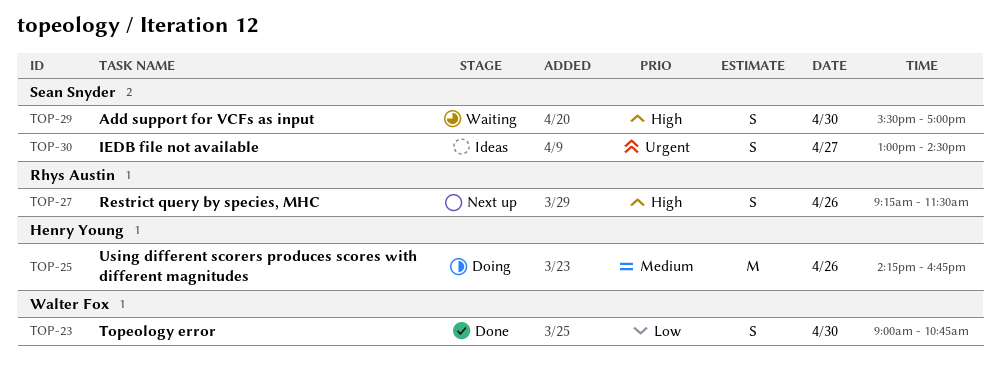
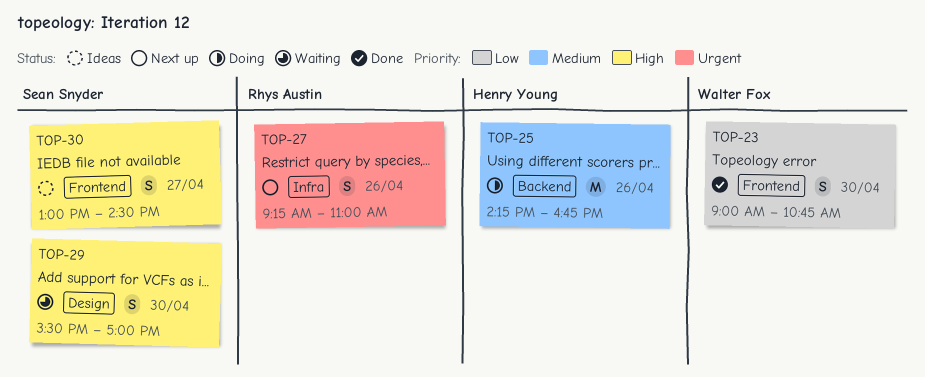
TOP-27, priority: High -> Urgent
TOP-27, ends: 11:30 -> 11:00
TOP-30, priority: Urgent -> High

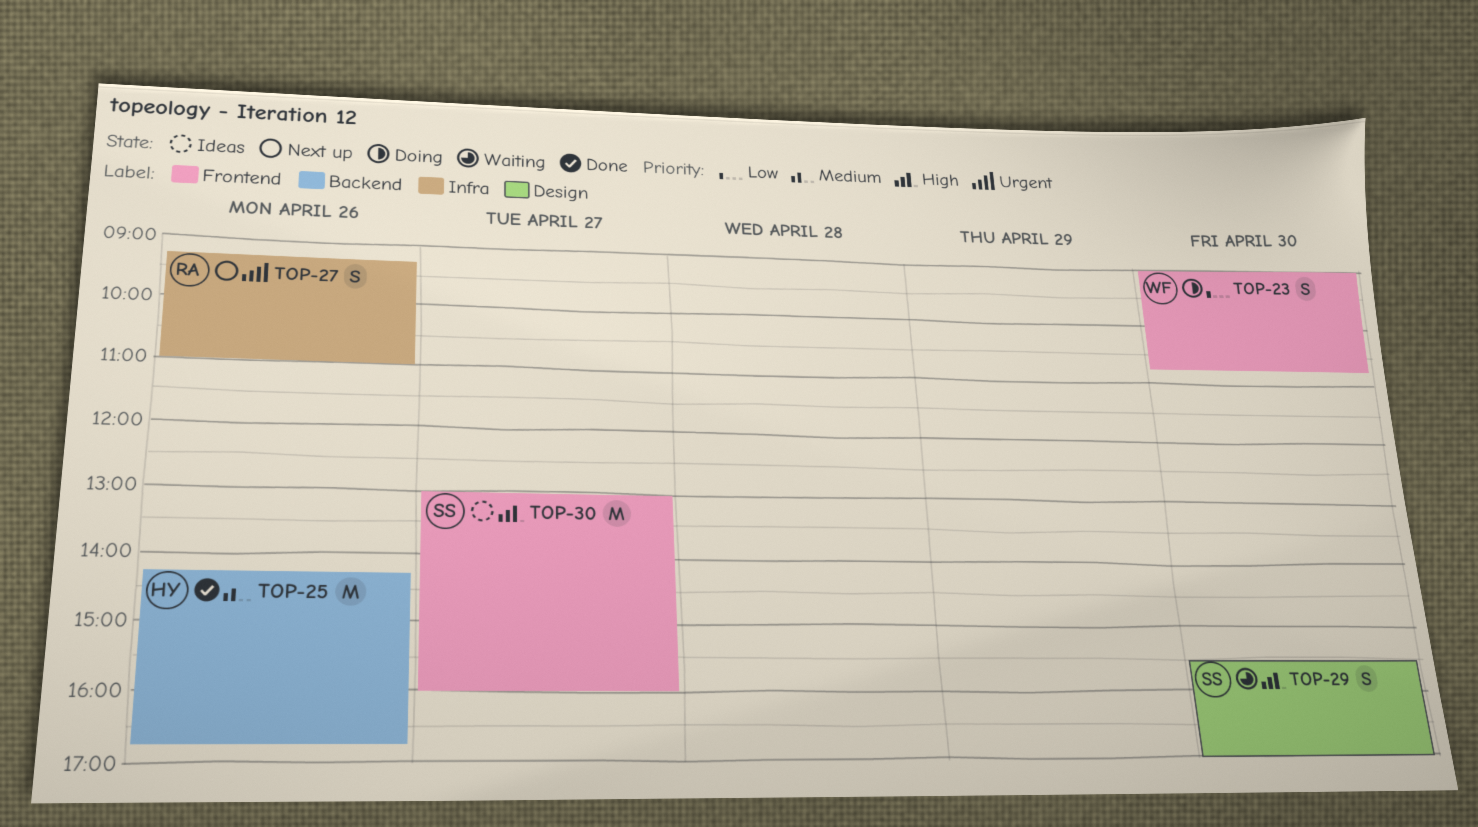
TOP-23, status: Done -> Doing
TOP-25, status: Doing -> Done
TOP-30, estimate: S -> M
TOP-30, ends: 14:30 -> 16:00

